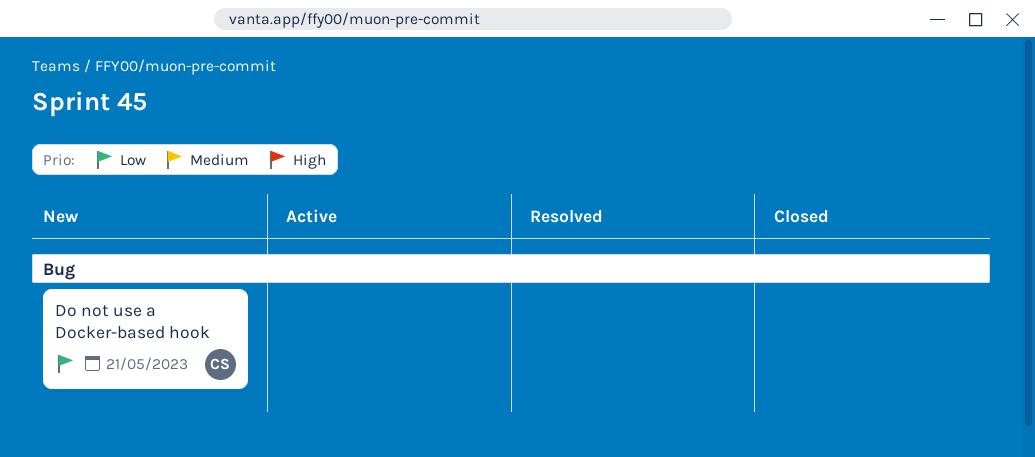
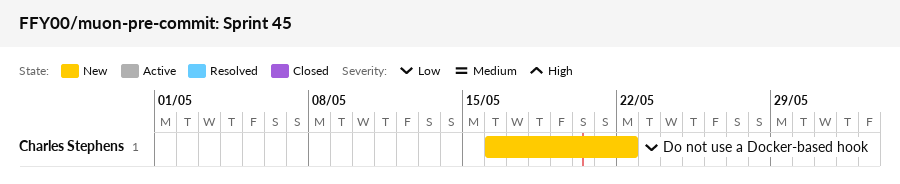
Do not use a Docker-based hook, due: May 21 -> May 22

